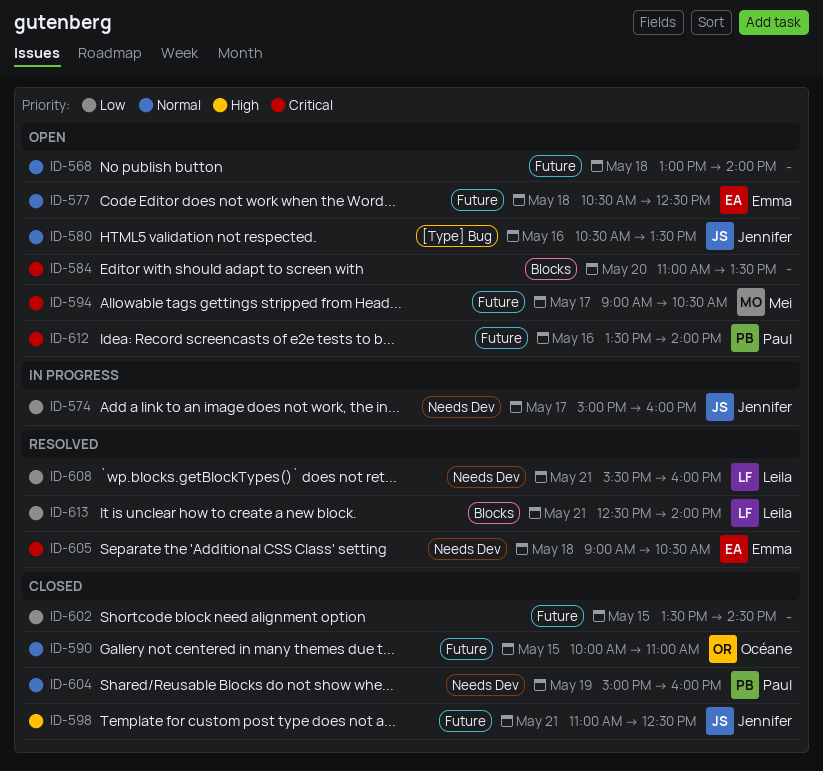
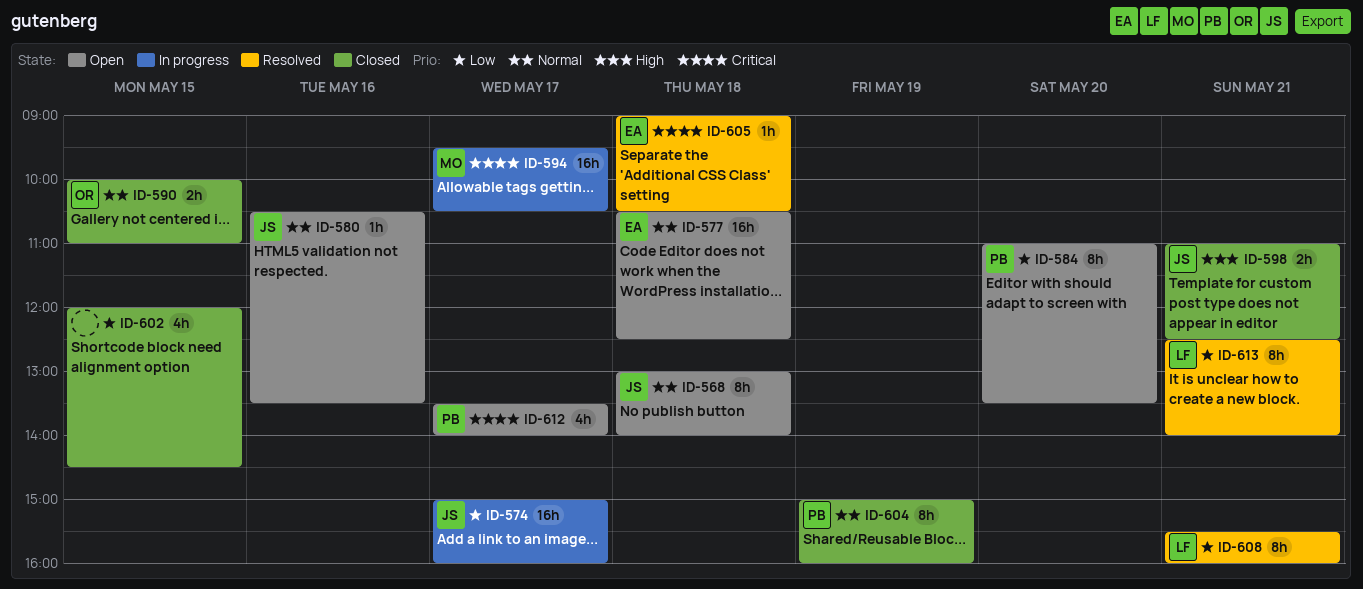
ID-568, owner: none -> Jennifer
ID-584, owner: none -> Paul
ID-584, priority: Critical -> Low
ID-594, status: Open -> In progress
ID-594, begins: 09:00 -> 09:30
ID-602, begins: 13:30 -> 12:00
ID-612, day: May 16 -> May 17

